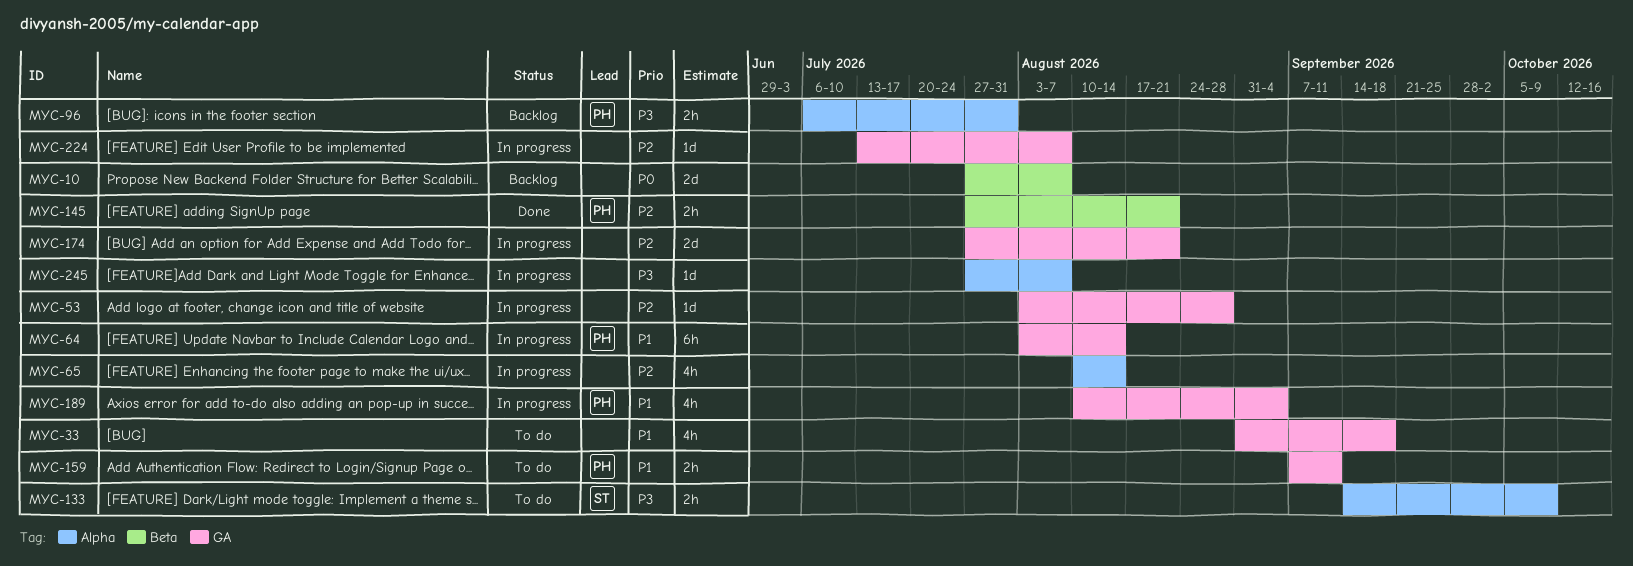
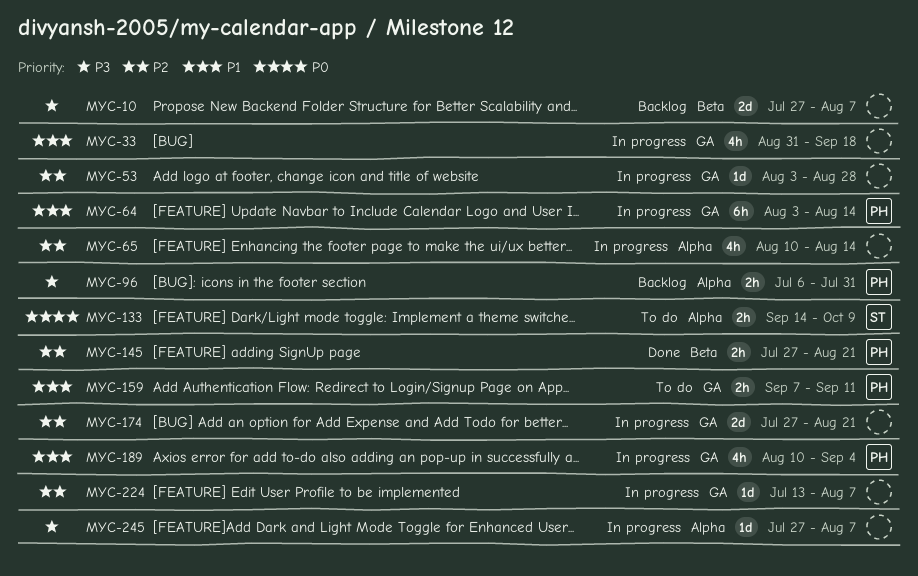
MYC-10, priority: P0 -> P3
MYC-33, status: To do -> In progress
MYC-133, priority: P3 -> P0

